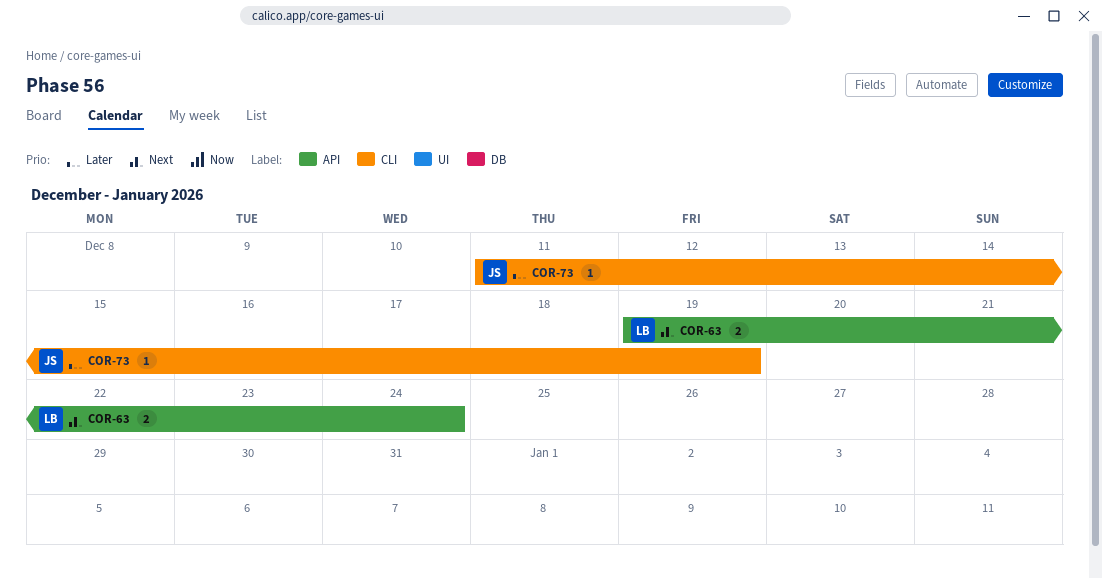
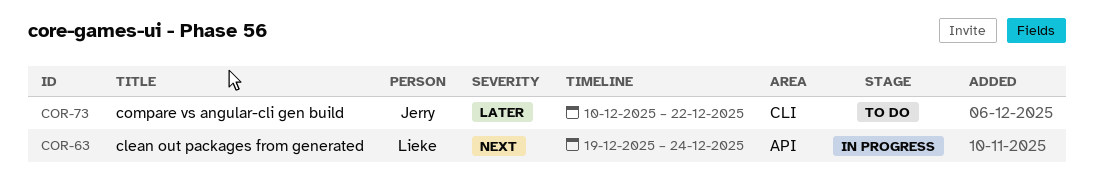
COR-73, start: Dec 11 -> Dec 10
COR-73, due: Dec 19 -> Dec 22

